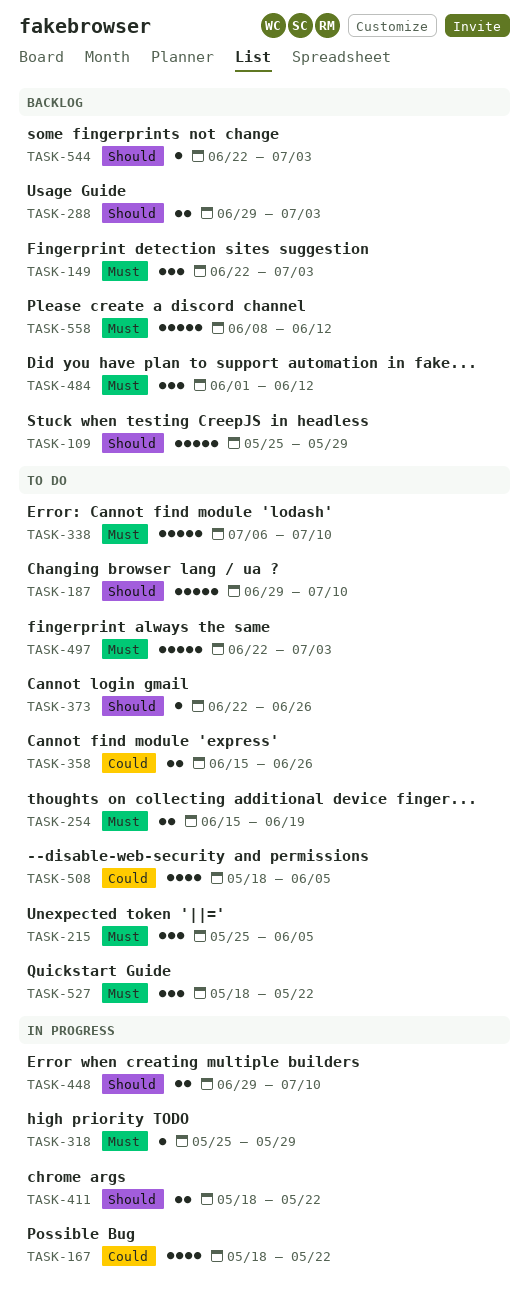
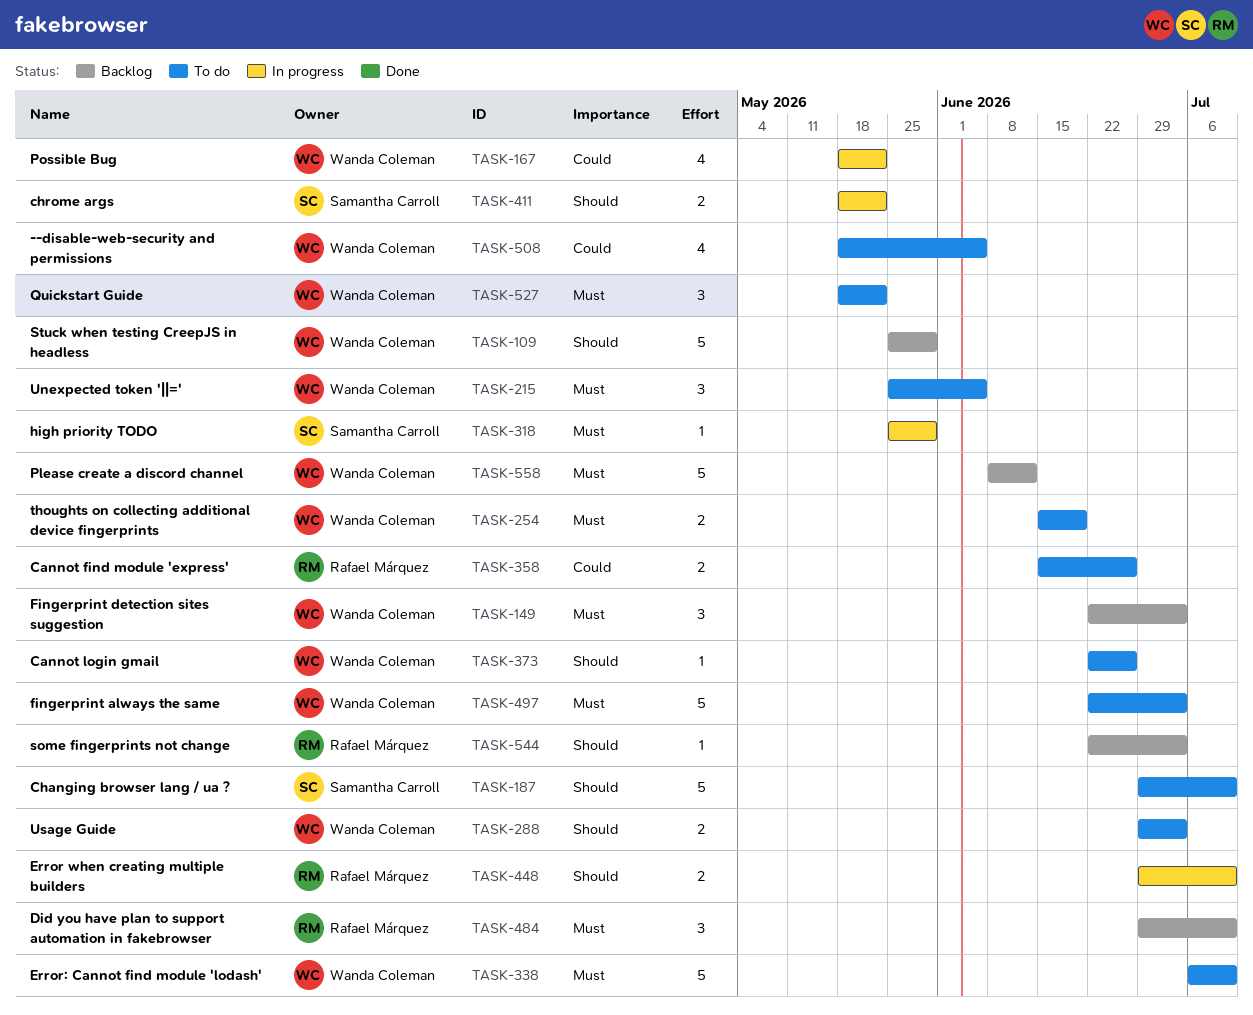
TASK-288, status: Backlog -> To do
TASK-484, start: Jun 1 -> Jun 29
TASK-484, due: Jun 12 -> Jul 10

